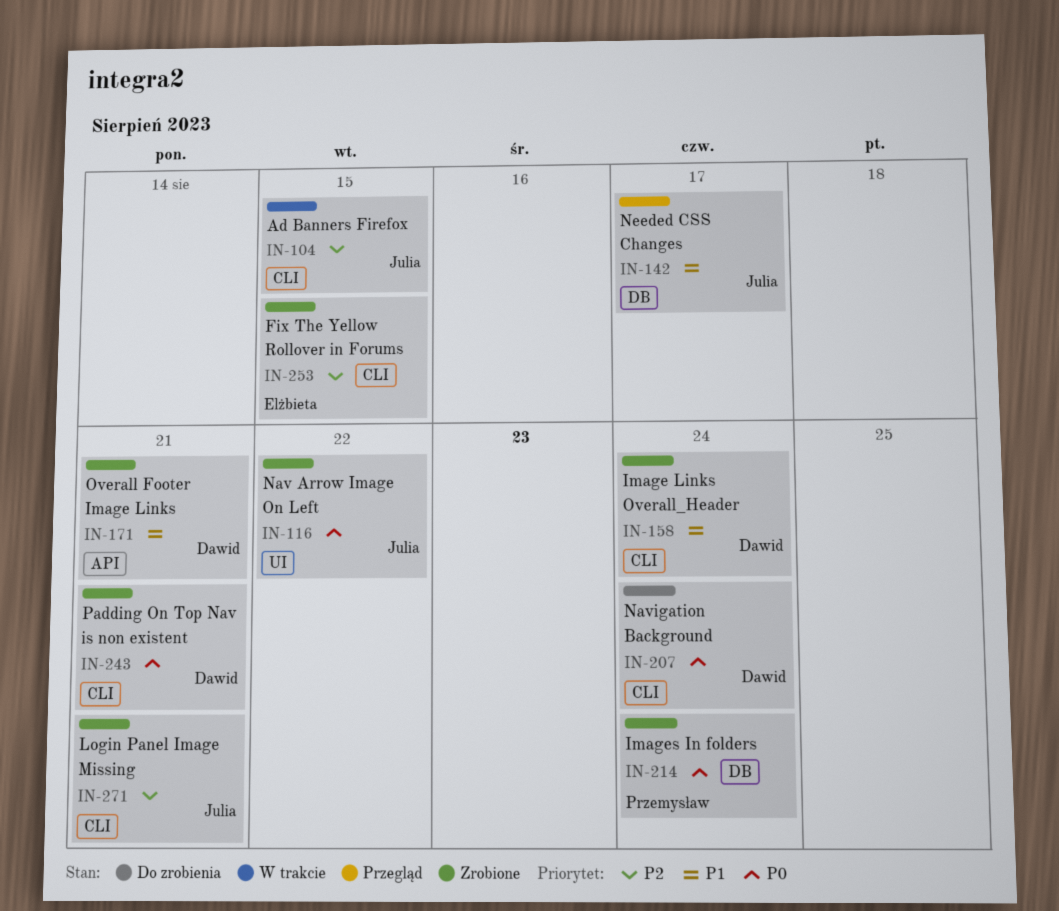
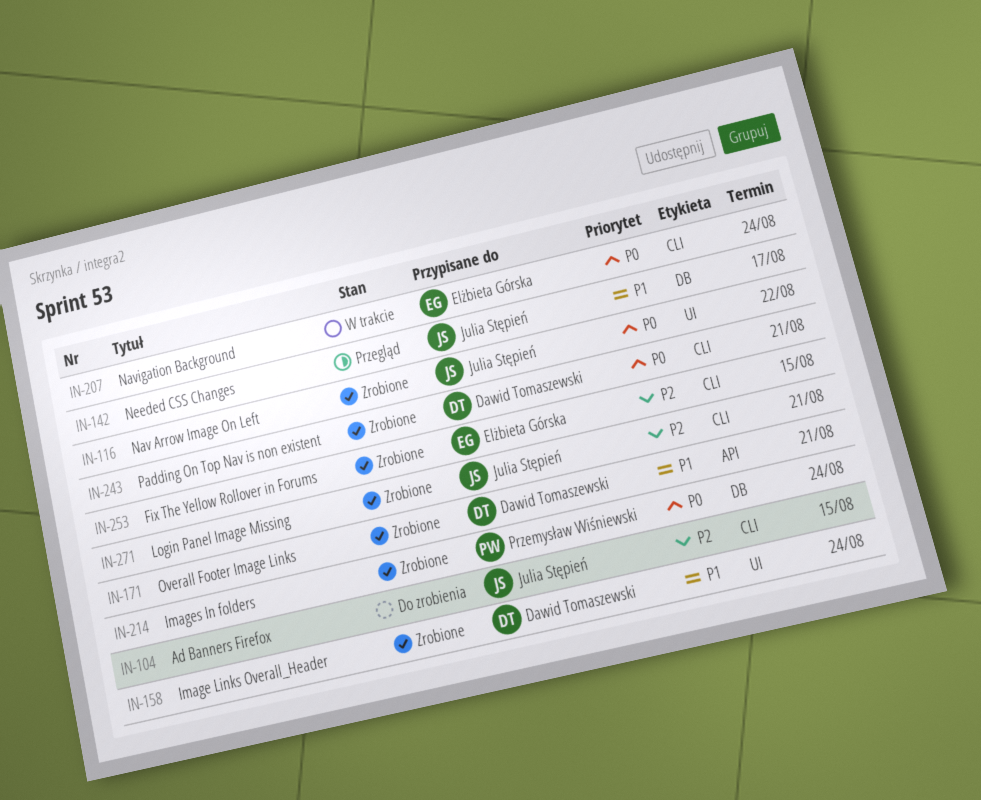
IN-104, status: W trakcie -> Do zrobienia
IN-158, label: CLI -> UI
IN-207, status: Do zrobienia -> W trakcie
IN-207, owner: Dawid Tomaszewski -> Elżbieta Górska

